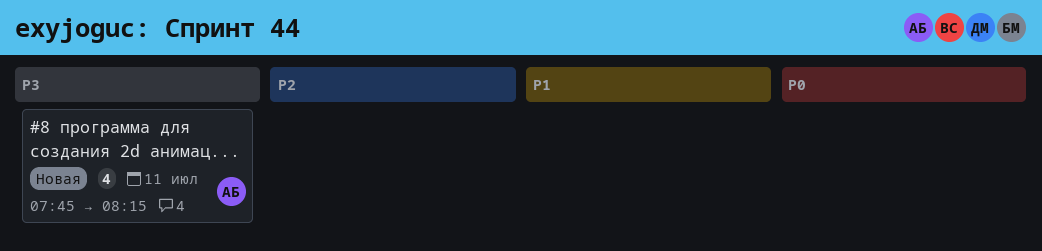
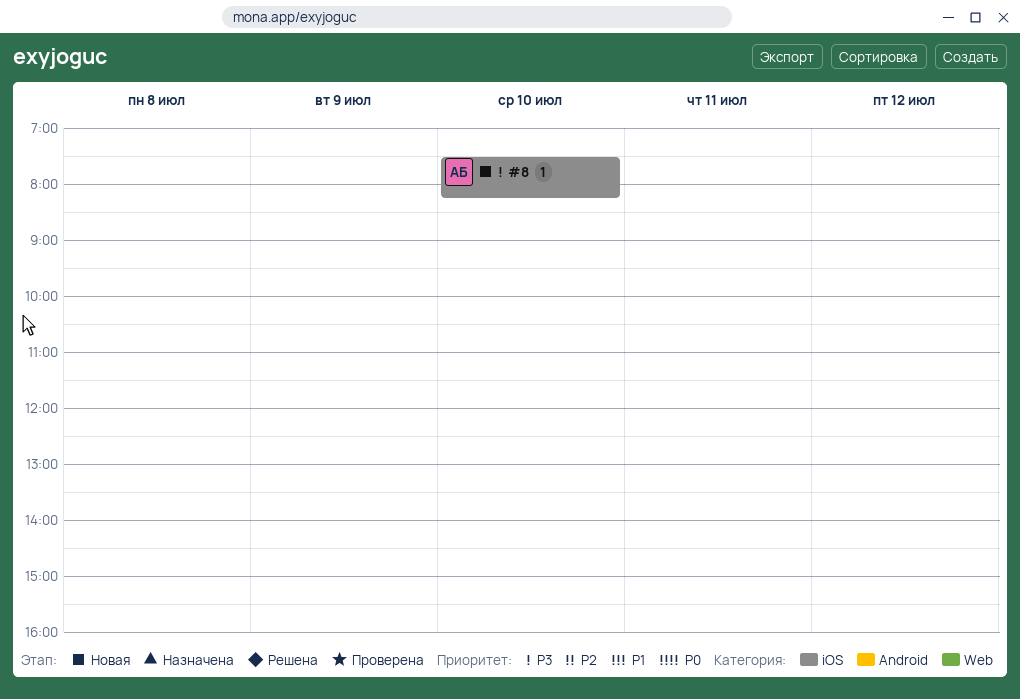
#8, estimate: 4 -> 1
#8, day: Jul 11 -> Jul 10
#8, begins: 07:45 -> 07:30

